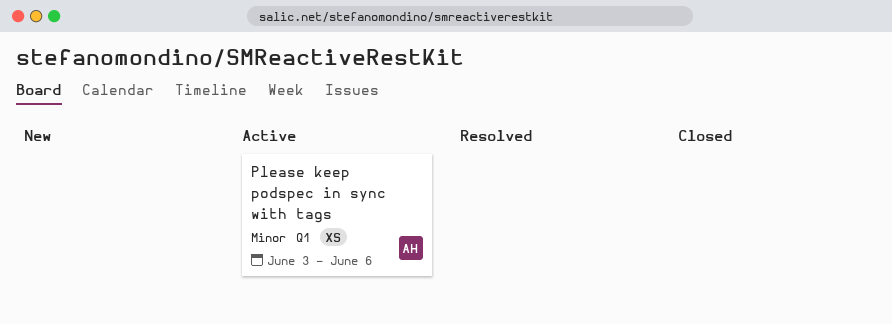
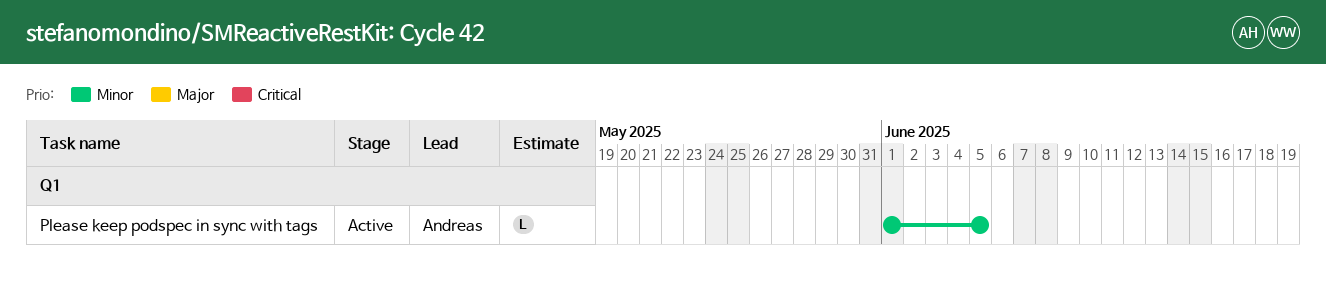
Please keep podspec in sync with tags, estimate: XS -> L
Please keep podspec in sync with tags, start: Jun 3 -> Jun 1
Please keep podspec in sync with tags, due: Jun 6 -> Jun 5

